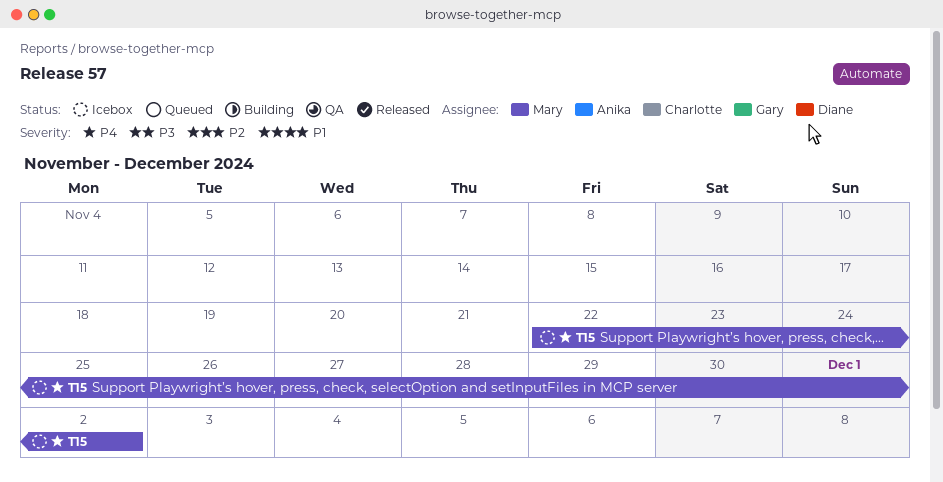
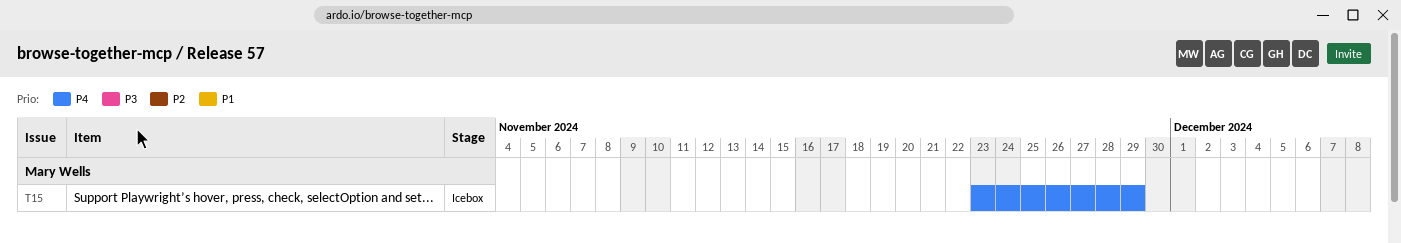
T15, start: Nov 22 -> Nov 23
T15, due: Dec 2 -> Nov 29

